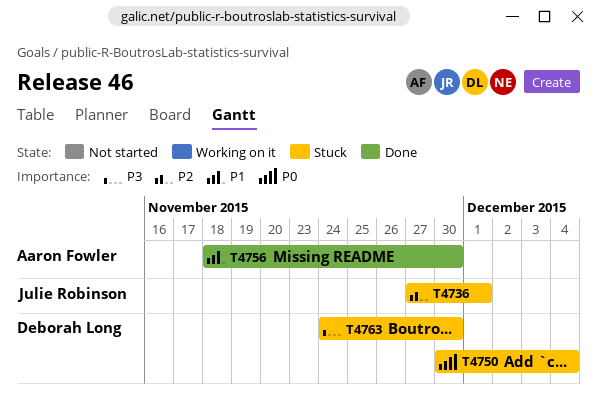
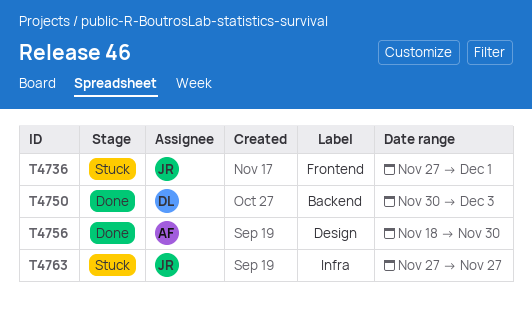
T4750, status: Stuck -> Done
T4750, due: Dec 4 -> Dec 3
T4763, owner: Deborah Long -> Julie Robinson
T4763, start: Nov 24 -> Nov 27
T4763, due: Nov 30 -> Nov 27

